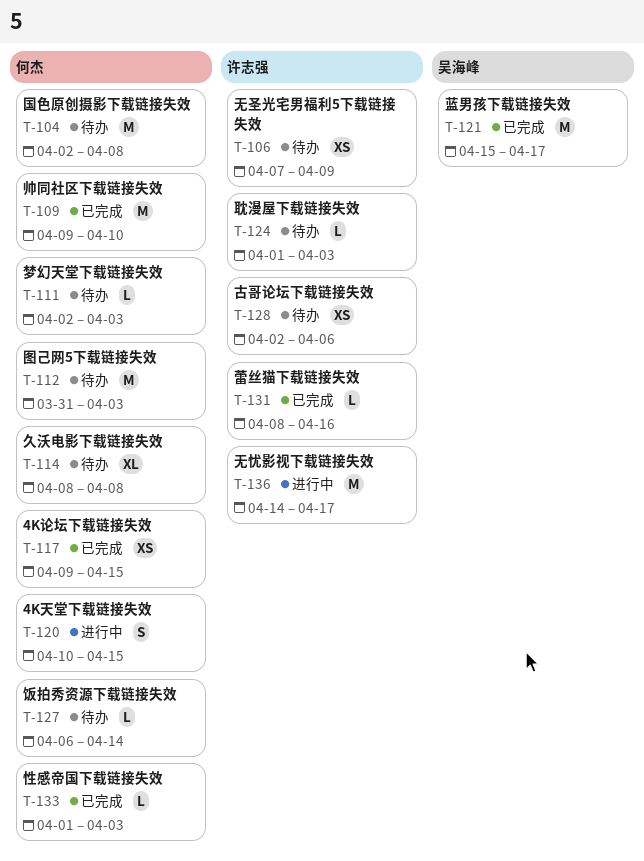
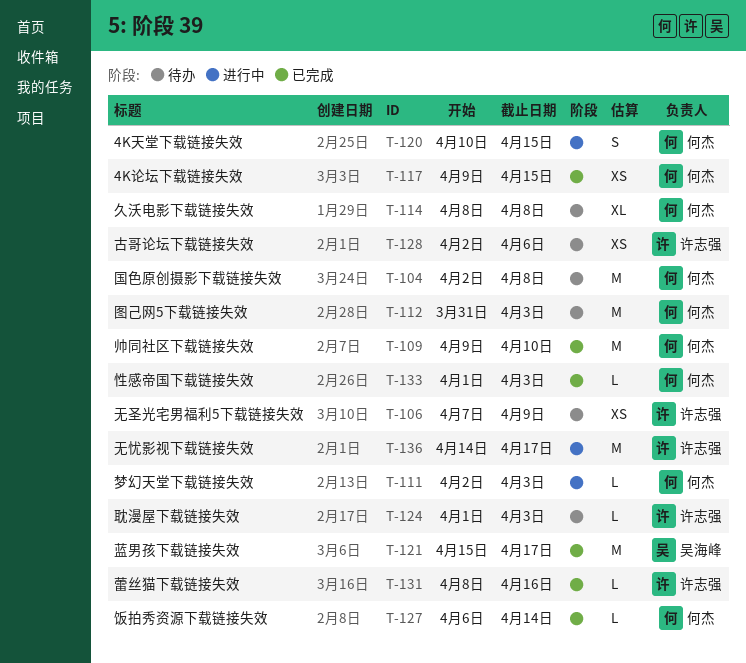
T-111, status: 待办 -> 进行中
T-127, status: 待办 -> 已完成

